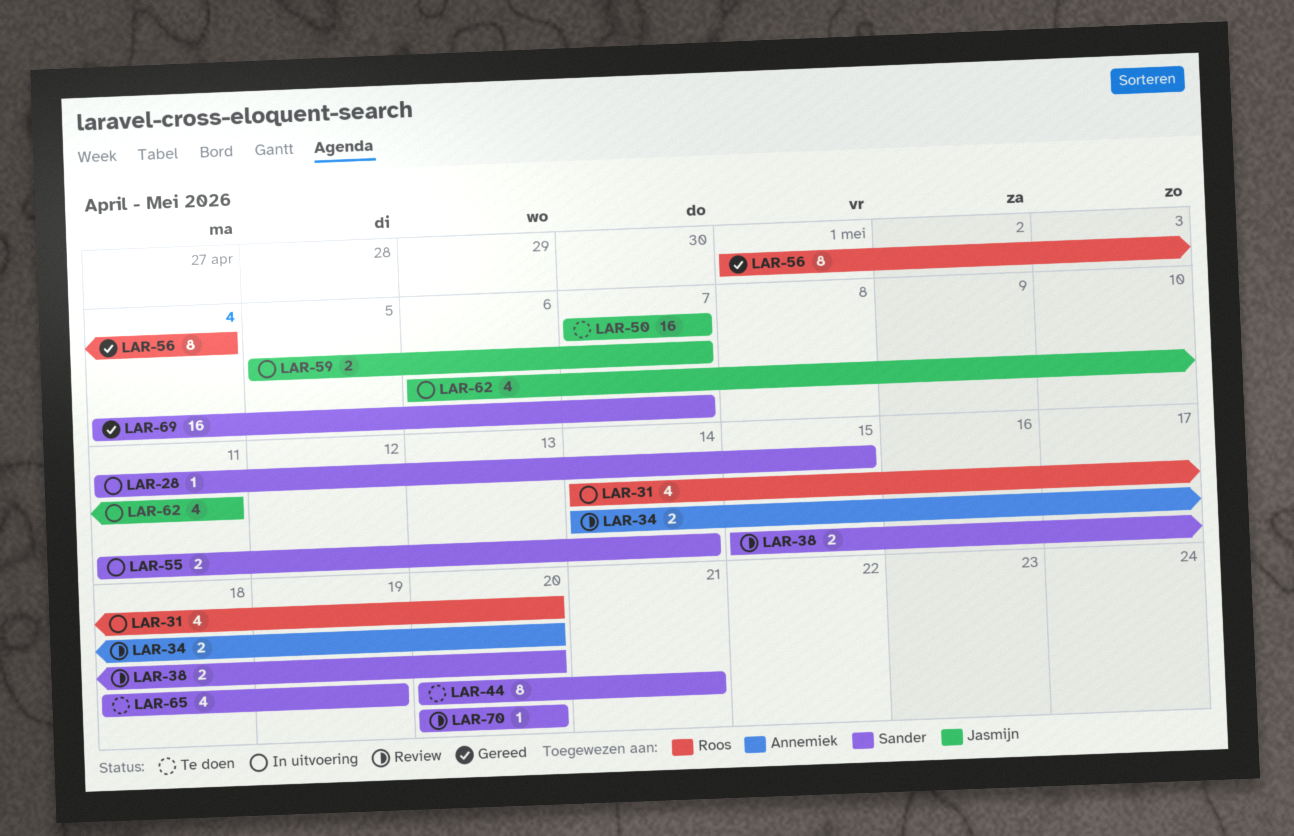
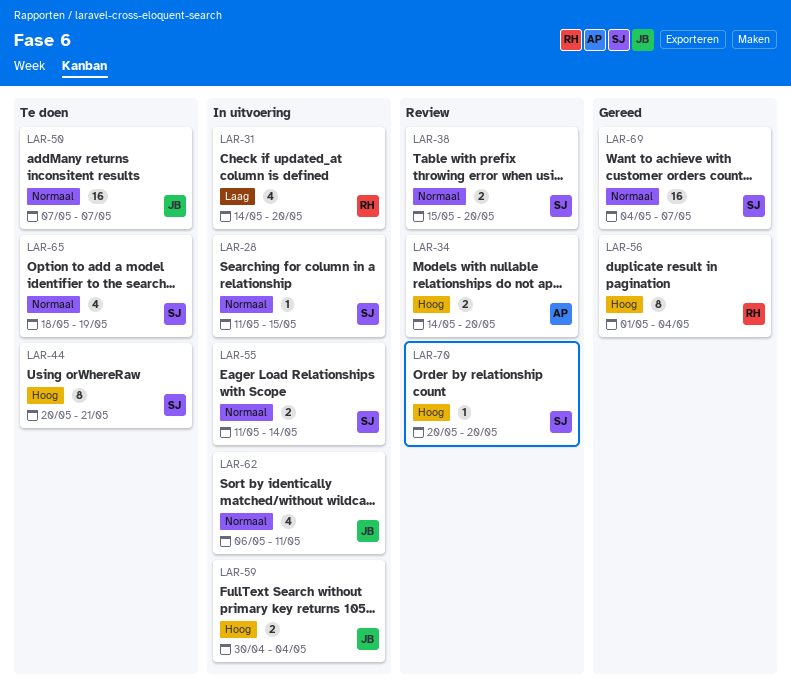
LAR-59, start: May 5 -> Apr 30
LAR-59, due: May 7 -> May 4

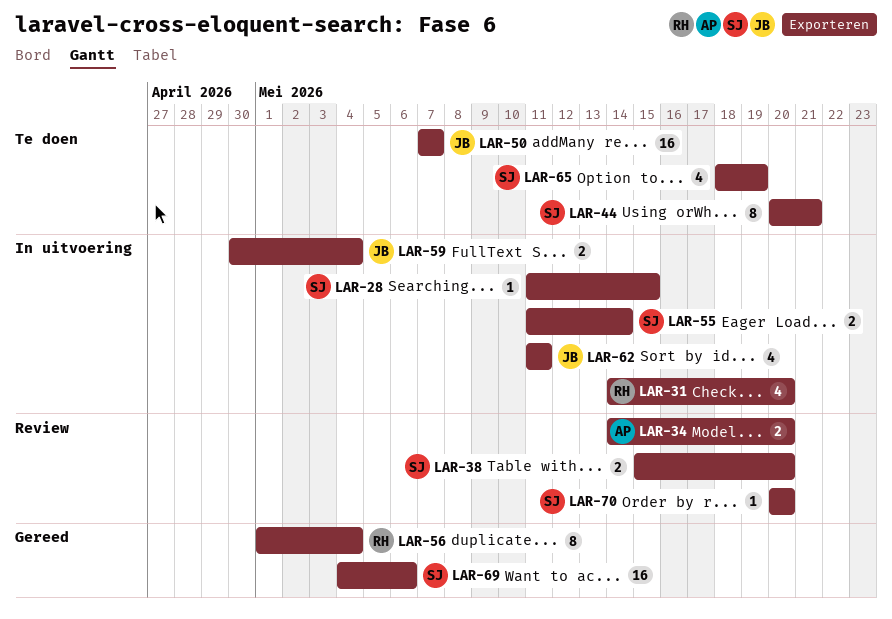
LAR-62, start: May 6 -> May 11
LAR-69, due: May 7 -> May 6

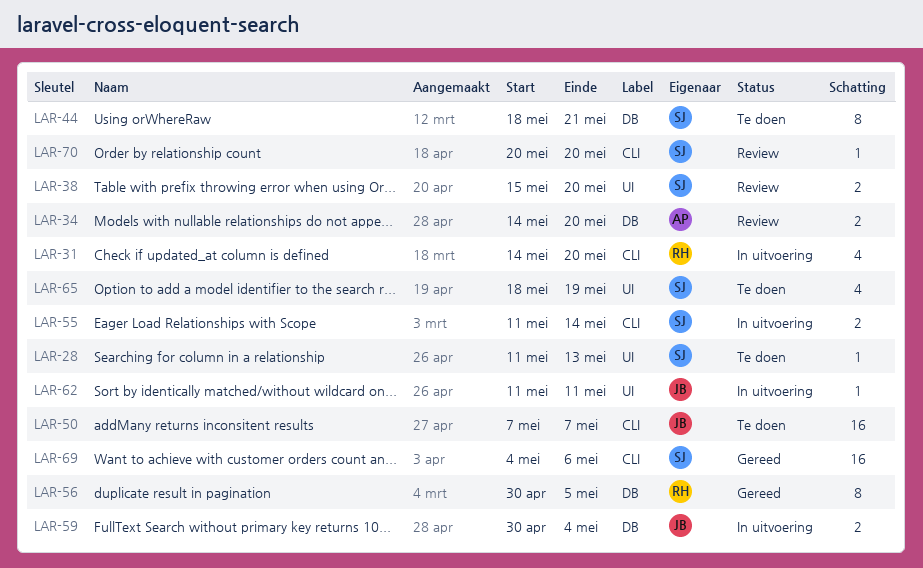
LAR-28, status: In uitvoering -> Te doen
LAR-28, due: May 15 -> May 13
LAR-44, start: May 20 -> May 18
LAR-56, start: May 1 -> Apr 30
LAR-56, due: May 4 -> May 5
LAR-62, estimate: 4 -> 1

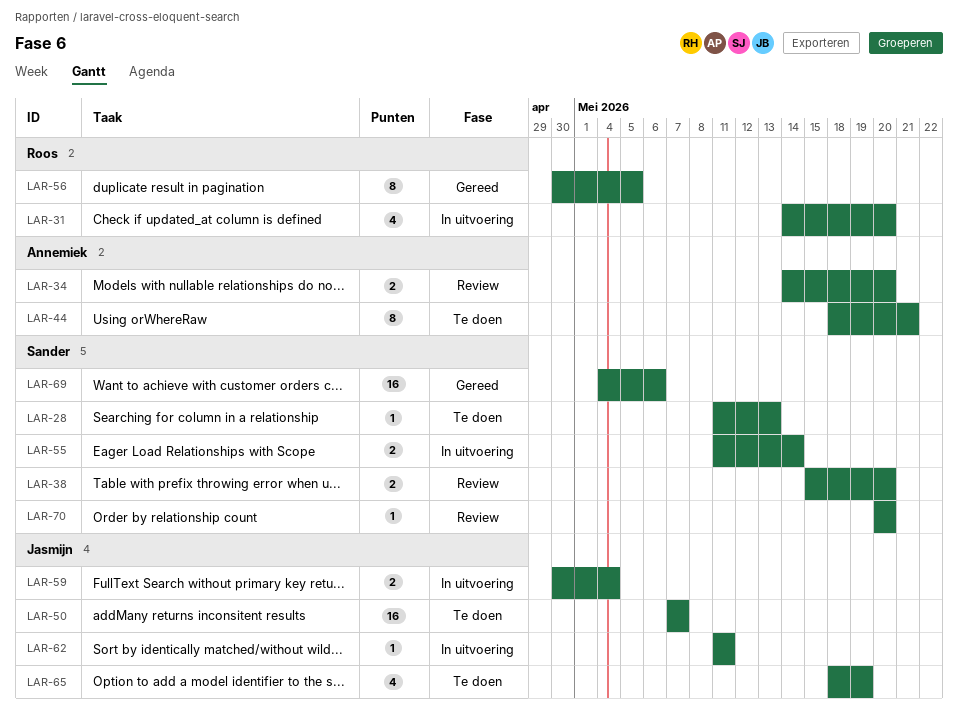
LAR-44, owner: Sander -> Annemiek
LAR-65, owner: Sander -> Jasmijn

